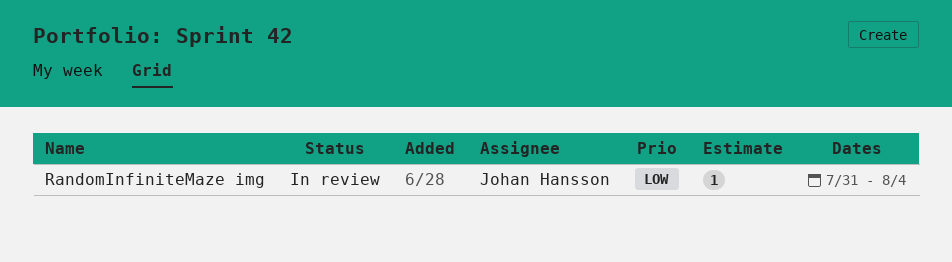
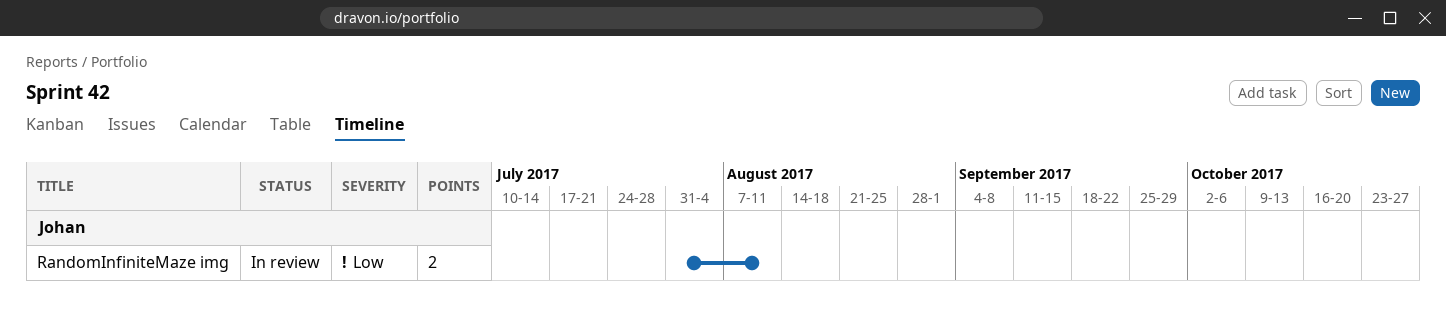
RandomInfiniteMaze img, estimate: 1 -> 2
RandomInfiniteMaze img, due: Aug 4 -> Aug 11

